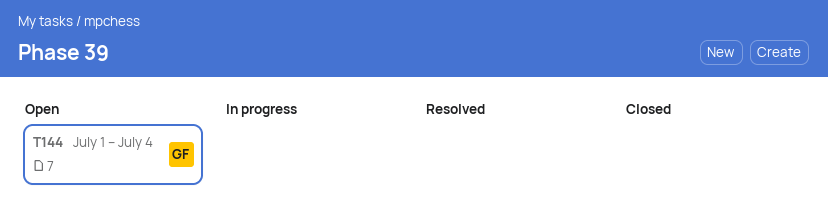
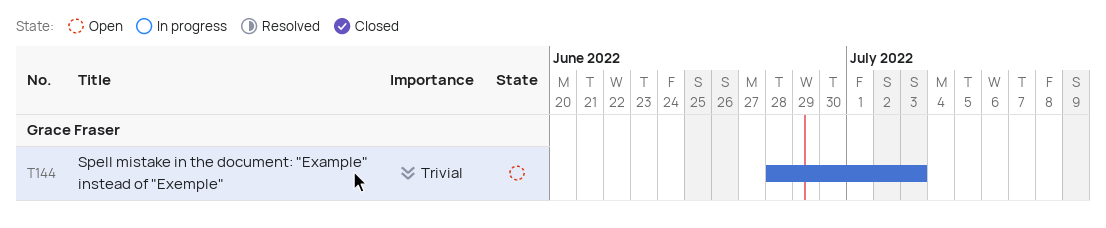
T144, start: Jul 1 -> Jun 28
T144, due: Jul 4 -> Jul 3

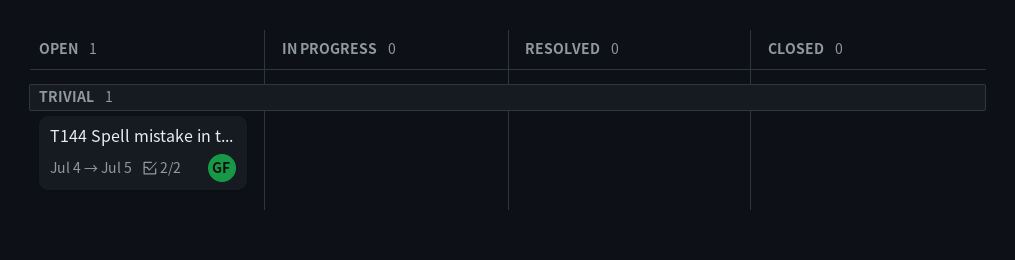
T144, start: Jun 28 -> Jul 4
T144, due: Jul 3 -> Jul 5

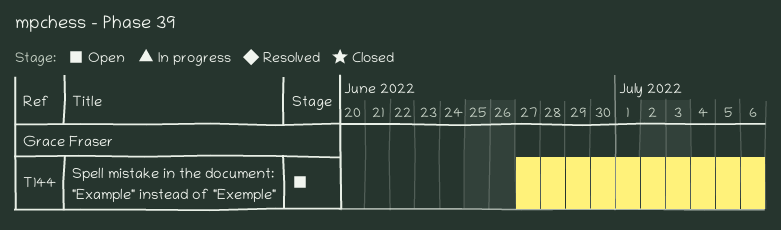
T144, start: Jul 4 -> Jun 27
T144, due: Jul 5 -> Jul 6

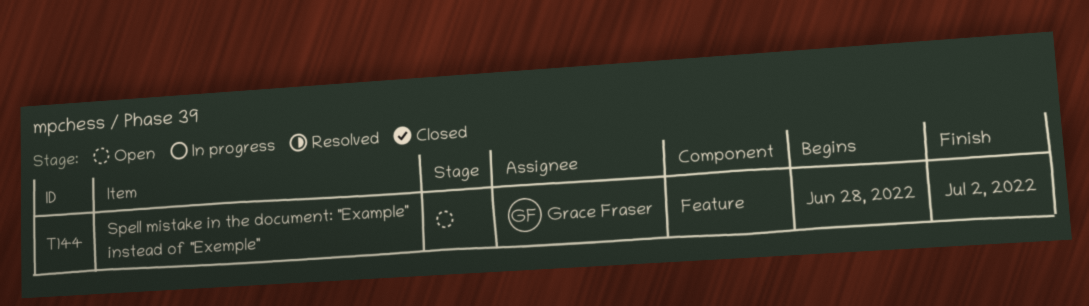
T144, start: Jun 27 -> Jun 28
T144, due: Jul 6 -> Jul 2

